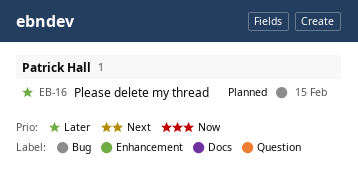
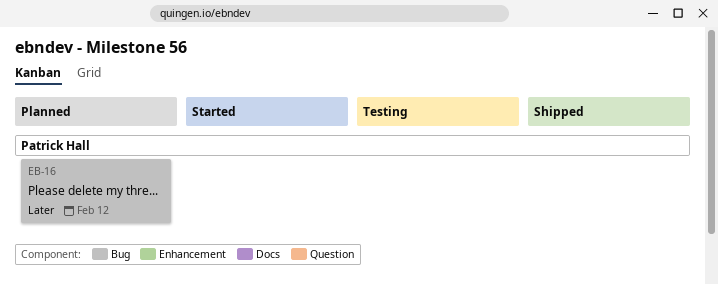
EB-16, due: Feb 15 -> Feb 12

